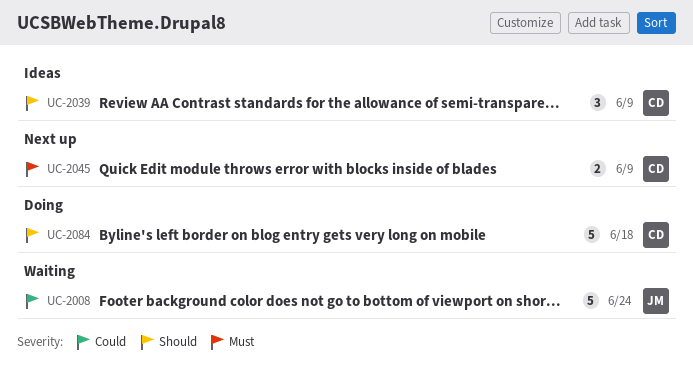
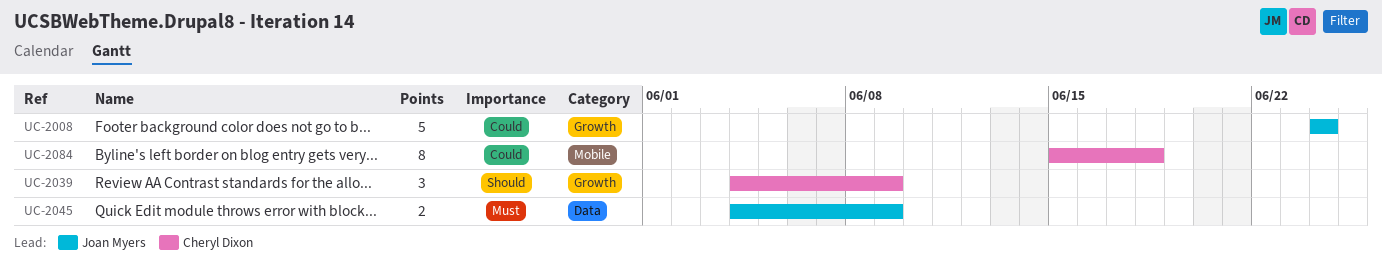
UC-2045, owner: Cheryl Dixon -> Joan Myers
UC-2084, priority: Should -> Could
UC-2084, estimate: 5 -> 8

